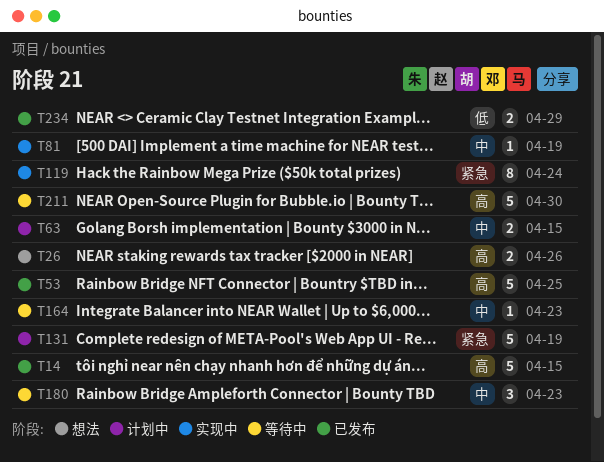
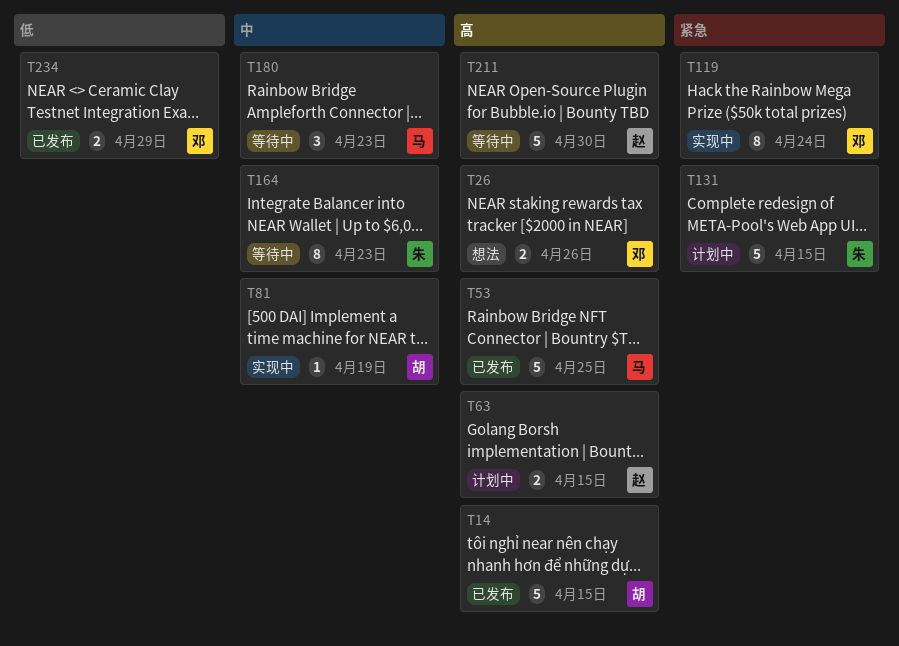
T63, priority: 中 -> 高
T131, due: Apr 19 -> Apr 15
T164, estimate: 1 -> 8

